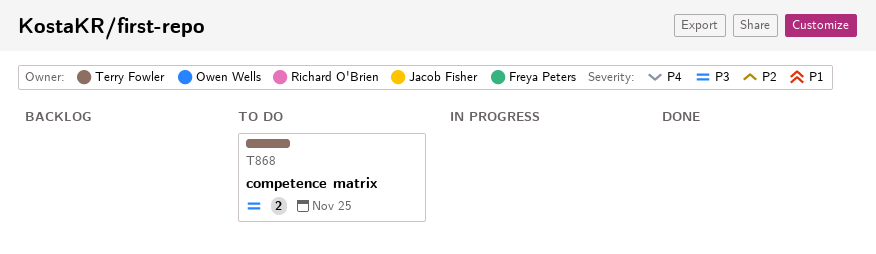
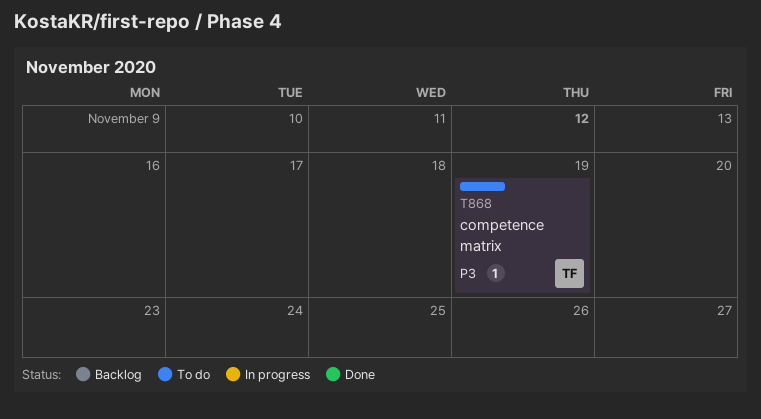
T868, estimate: 2 -> 1
T868, due: Nov 25 -> Nov 19

